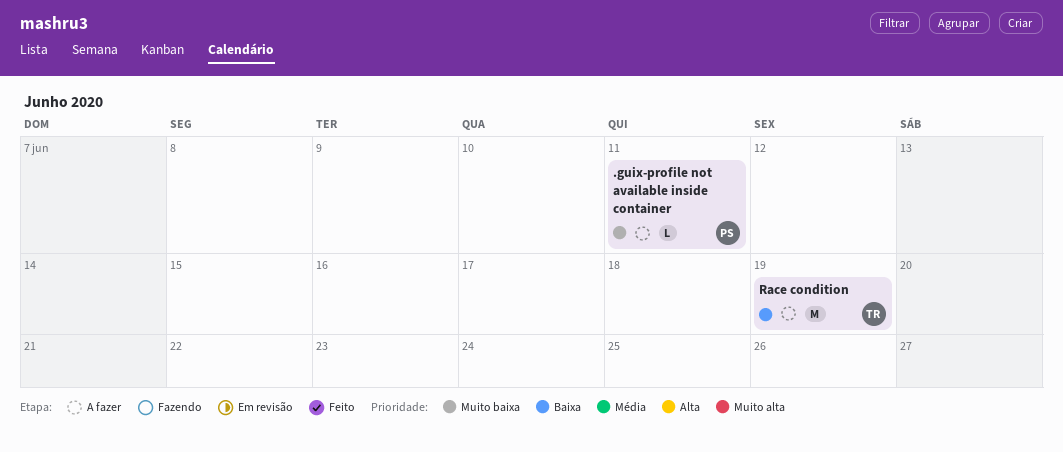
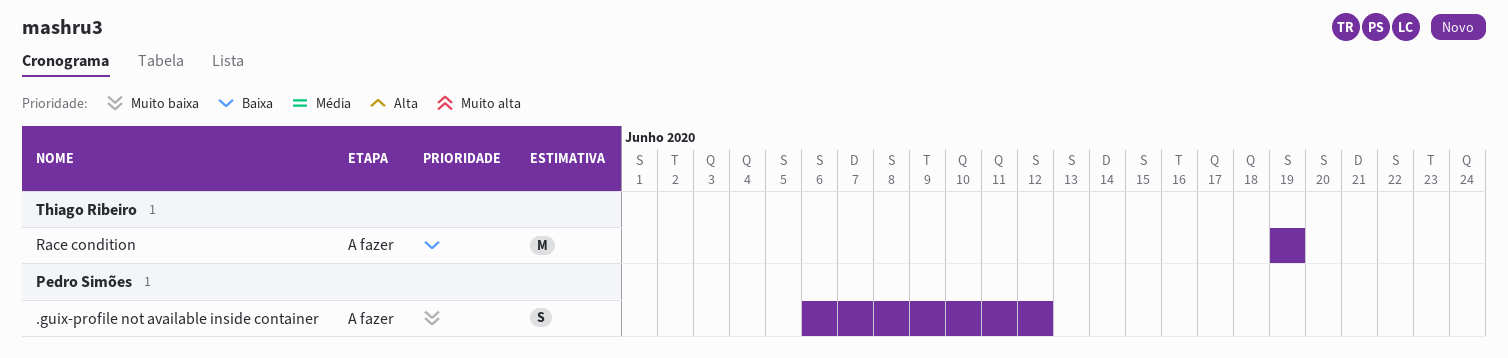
.guix-profile not available inside container, estimate: L -> S
.guix-profile not available inside container, due: Jun 11 -> Jun 12

